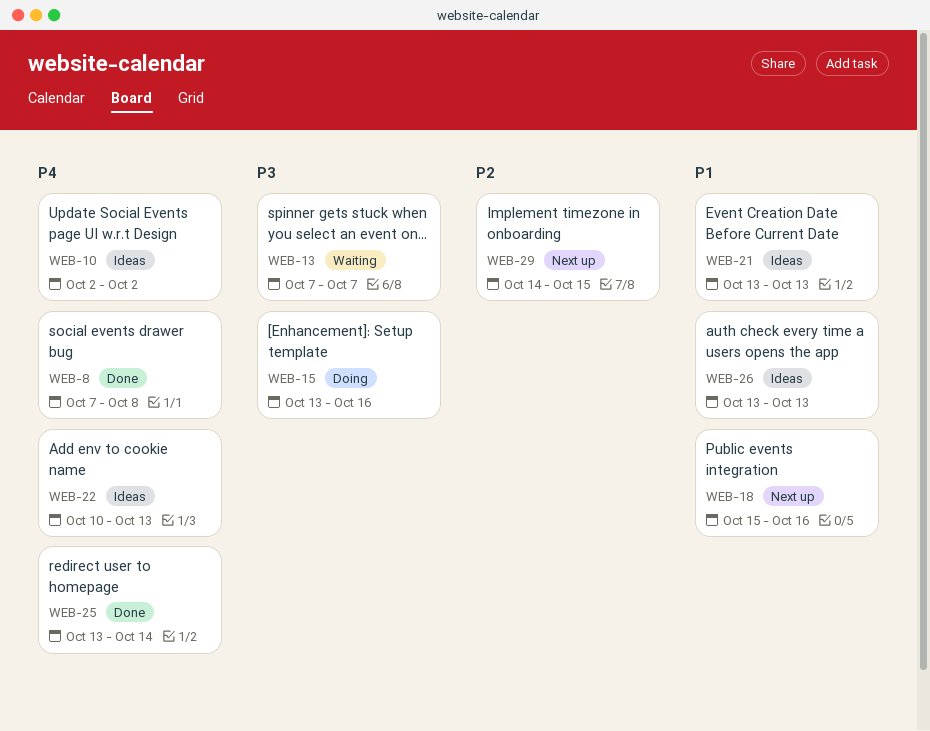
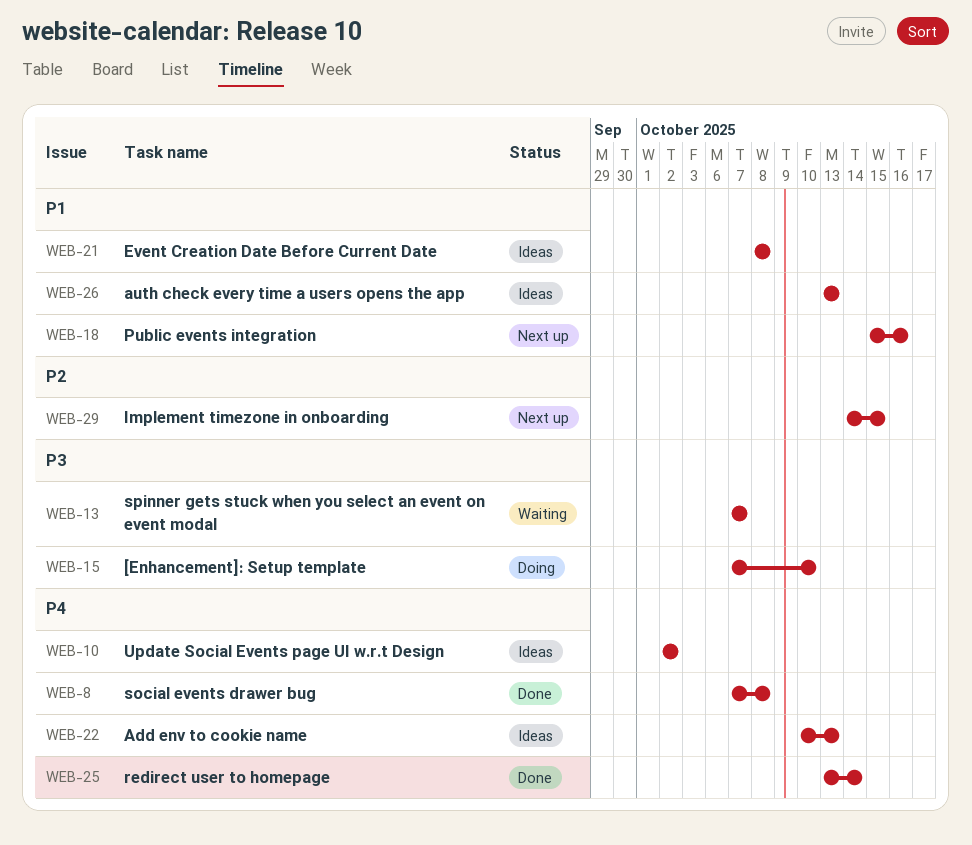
WEB-15, start: Oct 13 -> Oct 7
WEB-15, due: Oct 16 -> Oct 10
WEB-21, start: Oct 13 -> Oct 8
WEB-21, due: Oct 13 -> Oct 8

